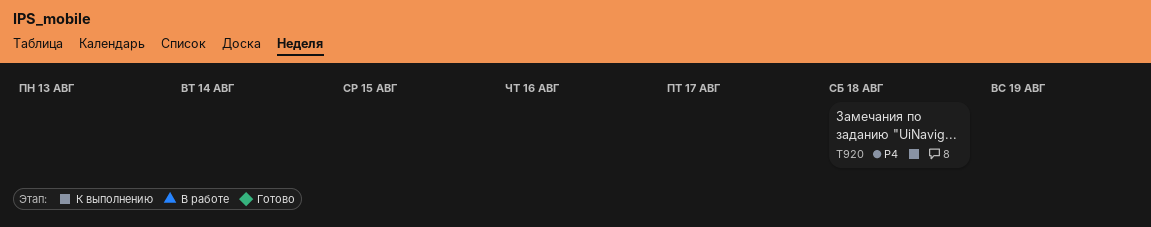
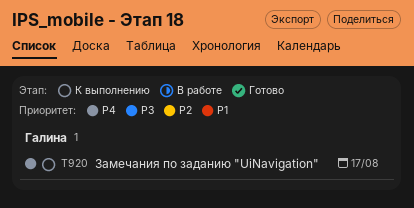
T920, due: Aug 18 -> Aug 17

